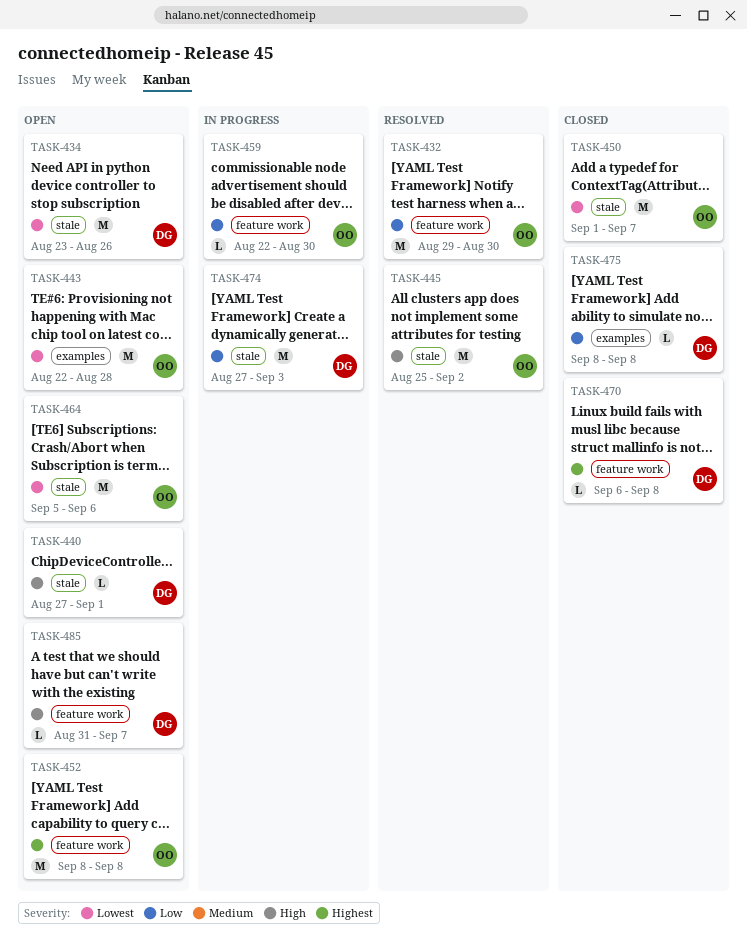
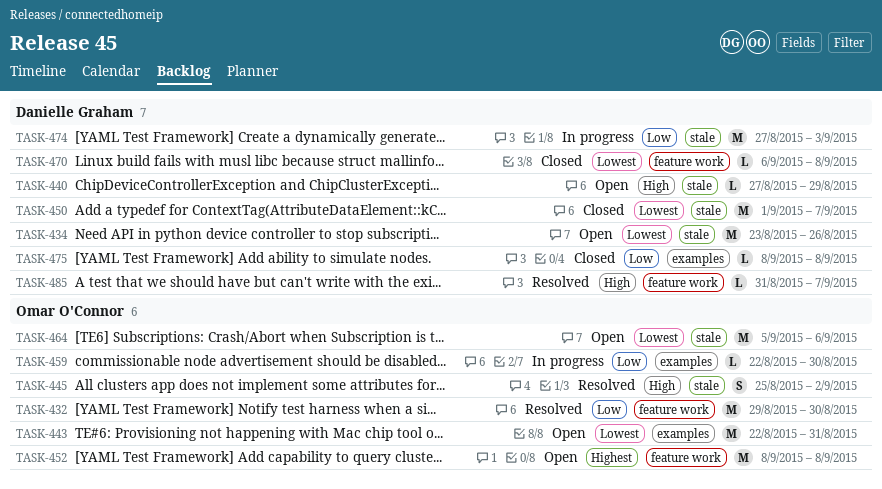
TASK-440, due: Sep 1 -> Aug 29
TASK-443, due: Aug 28 -> Aug 31
TASK-445, estimate: M -> S
TASK-450, owner: Omar O'Connor -> Danielle Graham
TASK-459, label: feature work -> examples
TASK-470, priority: Highest -> Lowest
TASK-485, status: Open -> Resolved

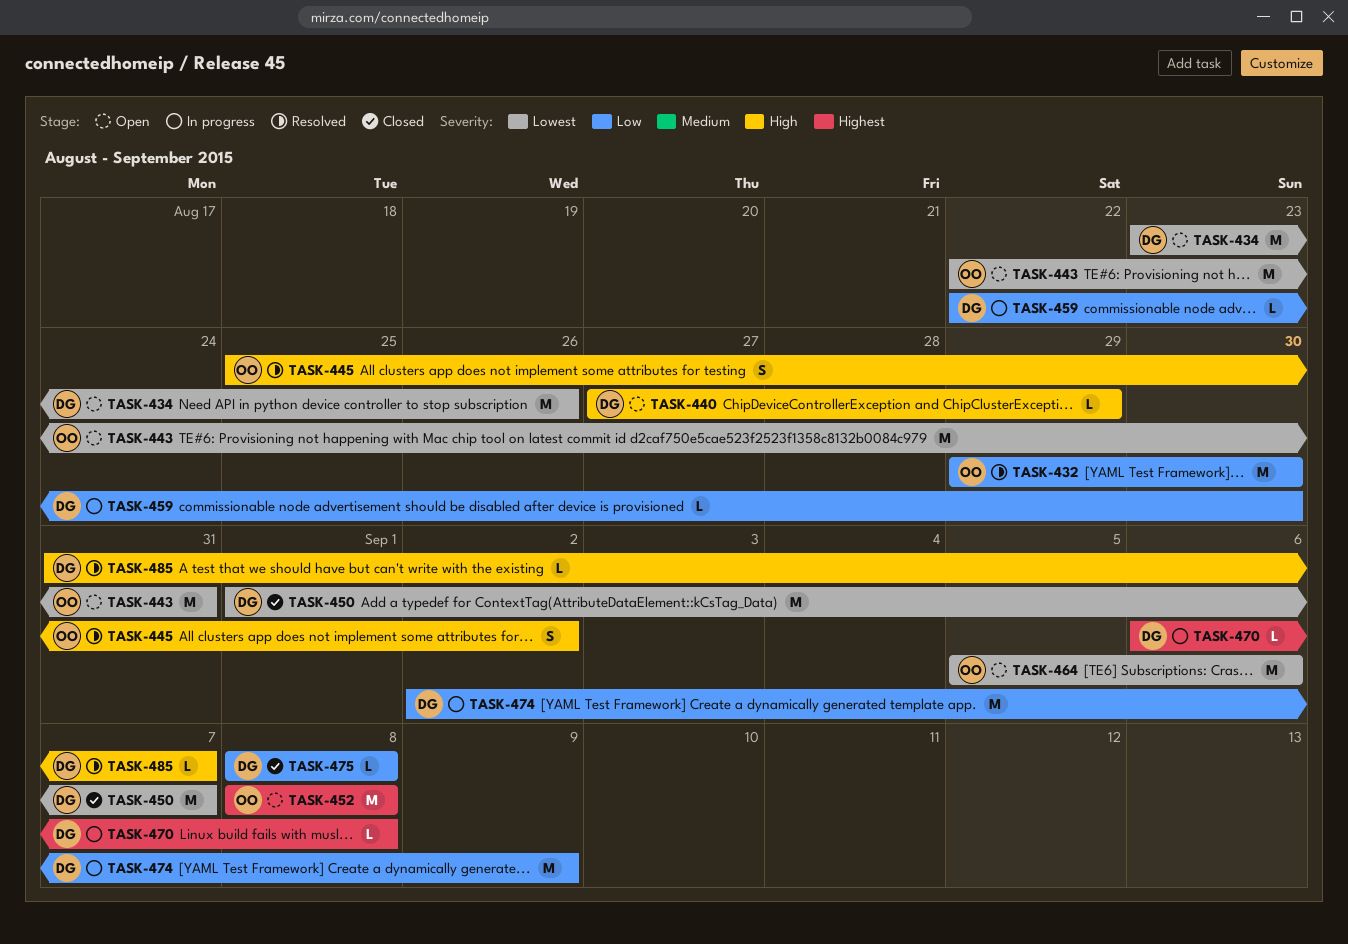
TASK-459, owner: Omar O'Connor -> Danielle Graham
TASK-470, status: Closed -> In progress
TASK-470, priority: Lowest -> Highest
TASK-474, start: Aug 27 -> Sep 2
TASK-474, due: Sep 3 -> Sep 9

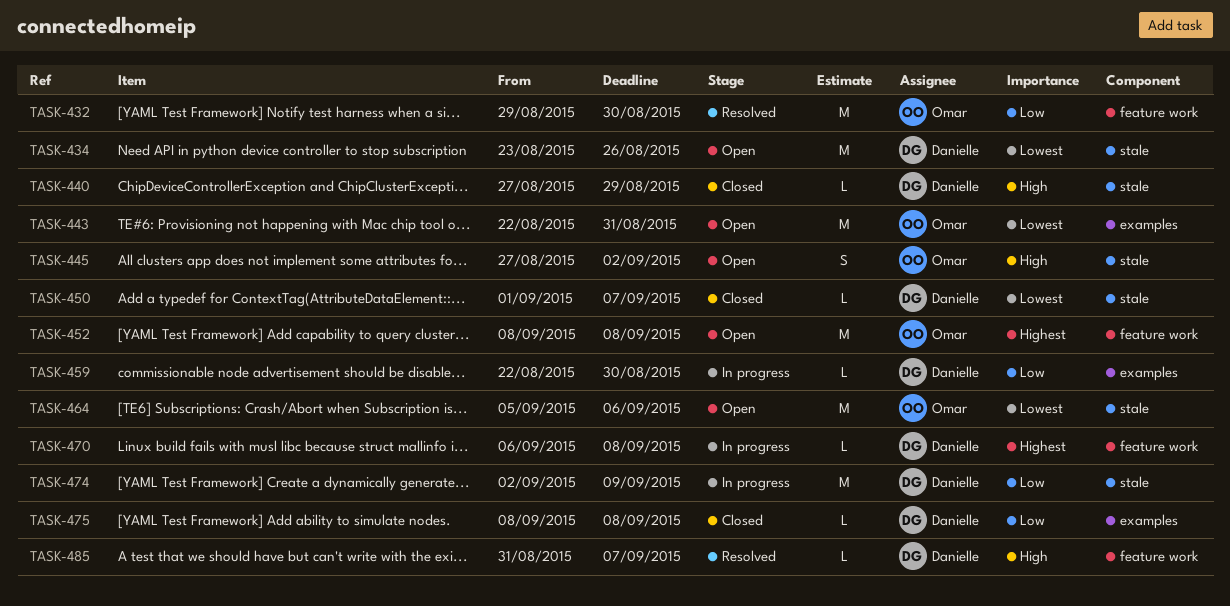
TASK-440, status: Open -> Closed
TASK-445, status: Resolved -> Open
TASK-445, start: Aug 25 -> Aug 27
TASK-450, estimate: M -> L

